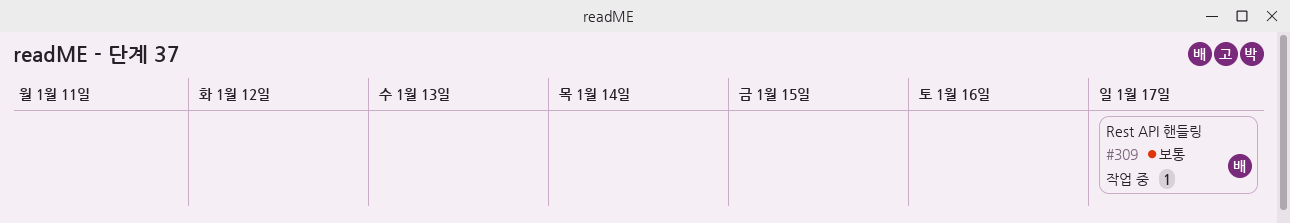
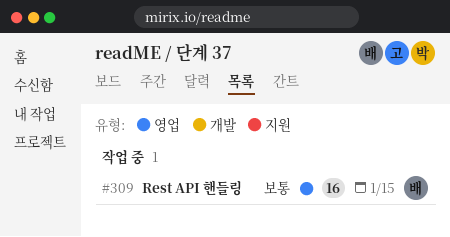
#309, estimate: 1 -> 16
#309, due: Jan 17 -> Jan 15

